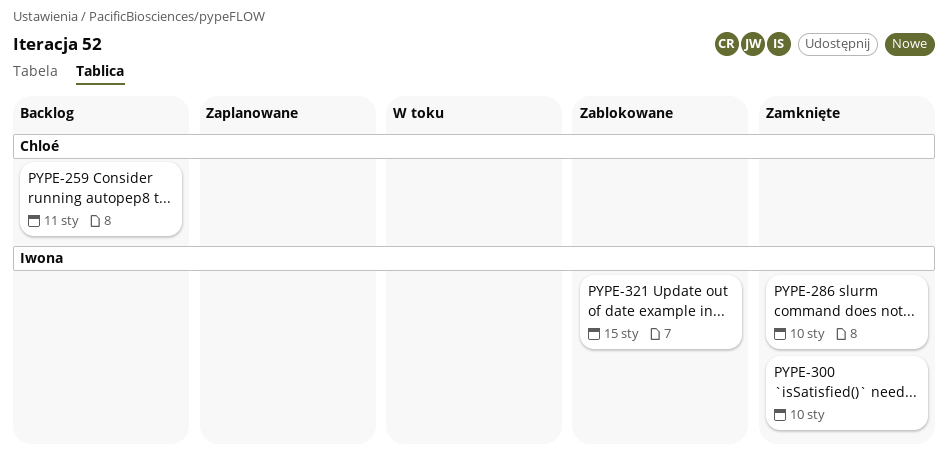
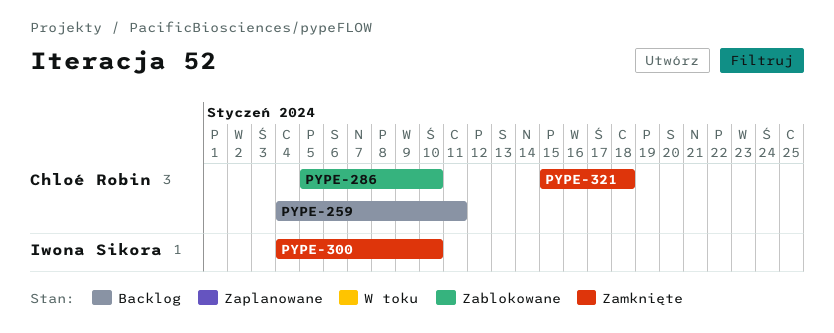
PYPE-286, status: Zamknięte -> Zablokowane
PYPE-286, owner: Iwona Sikora -> Chloé Robin
PYPE-321, status: Zablokowane -> Zamknięte
PYPE-321, owner: Iwona Sikora -> Chloé Robin
PYPE-321, due: Jan 15 -> Jan 18

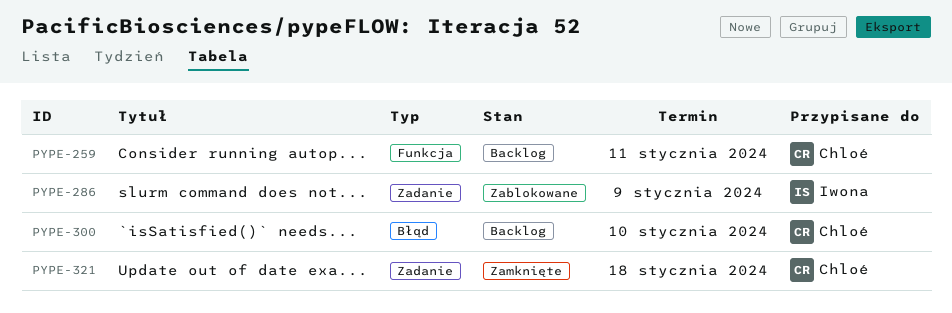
PYPE-286, owner: Chloé Robin -> Iwona Sikora
PYPE-286, due: Jan 10 -> Jan 9
PYPE-300, status: Zamknięte -> Backlog
PYPE-300, owner: Iwona Sikora -> Chloé Robin

